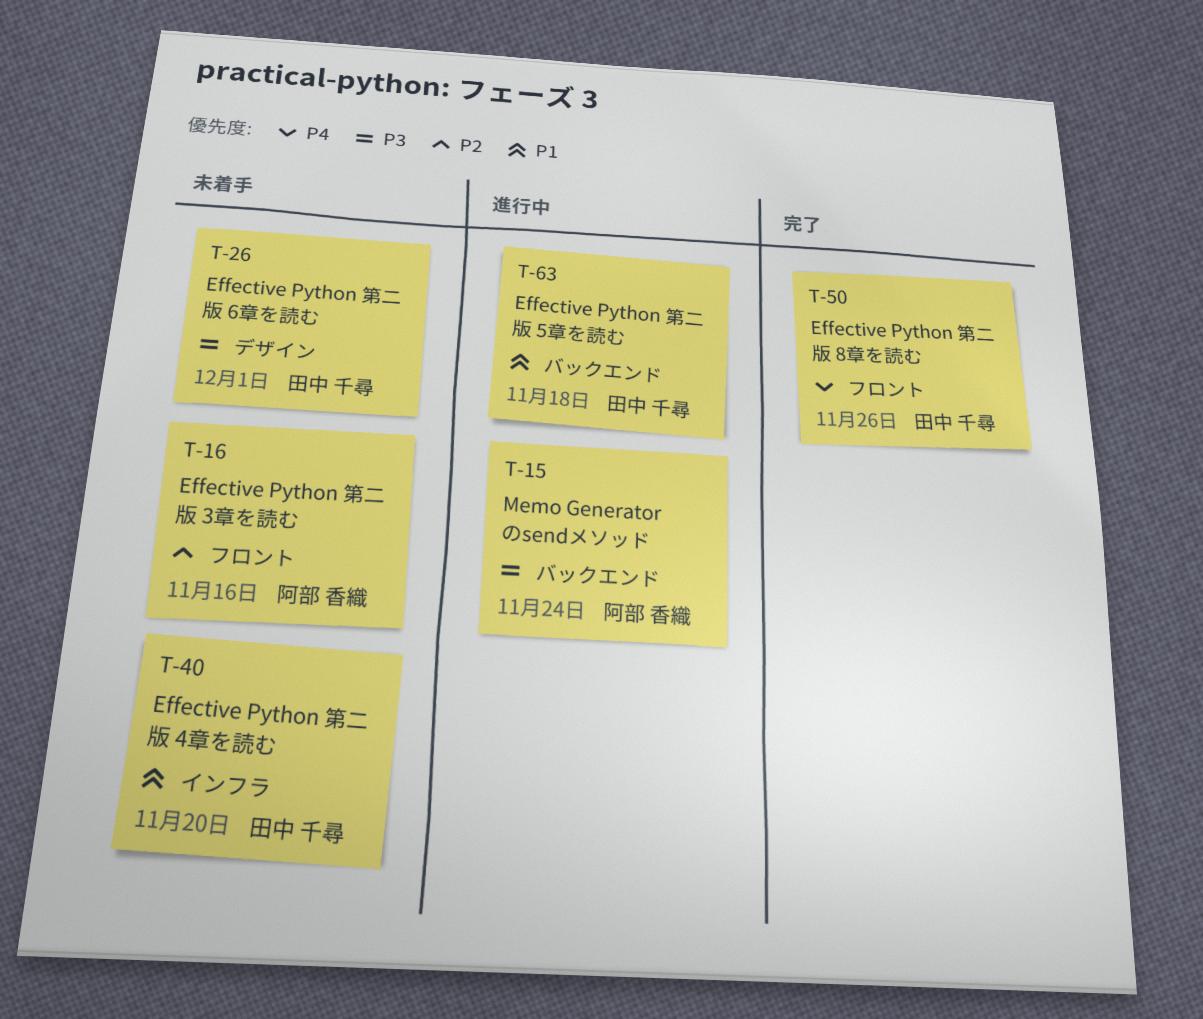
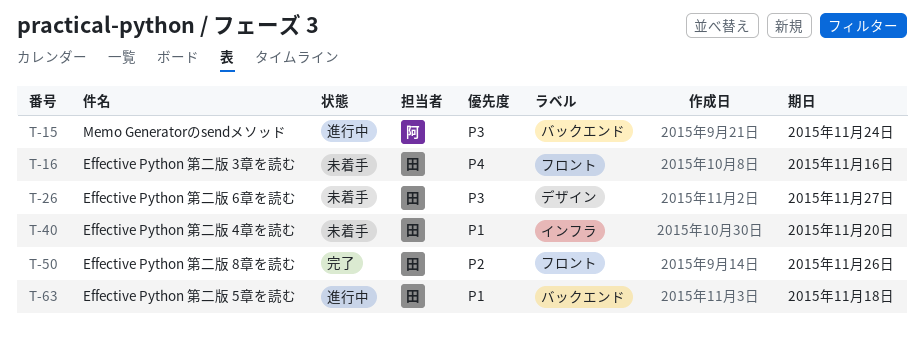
T-16, owner: 阿部 香織 -> 田中 千尋
T-16, priority: P2 -> P4
T-26, due: Dec 1 -> Nov 27
T-50, priority: P4 -> P2

